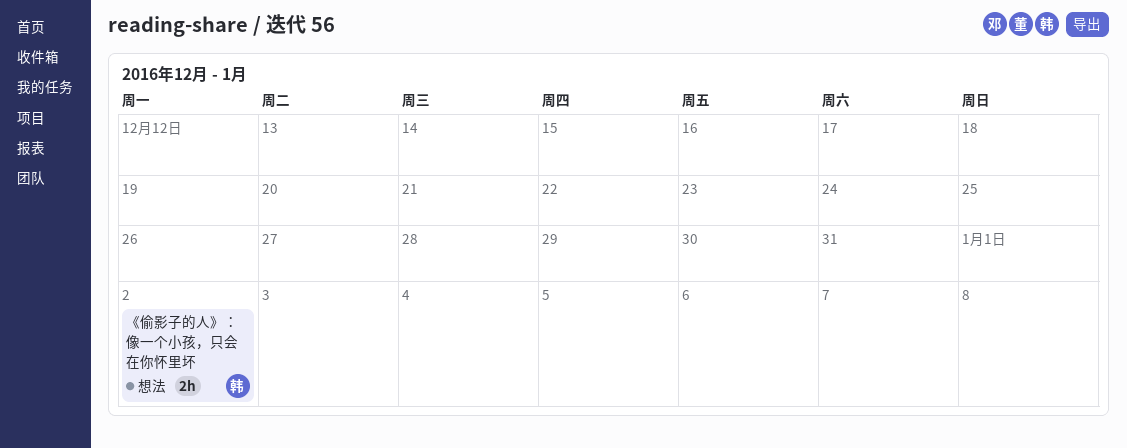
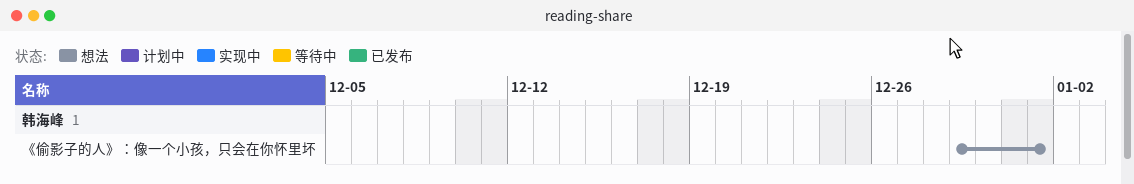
《偷影子的人》：像一个小孩，只会在你怀里坏, due: Jan 2 -> Jan 1

